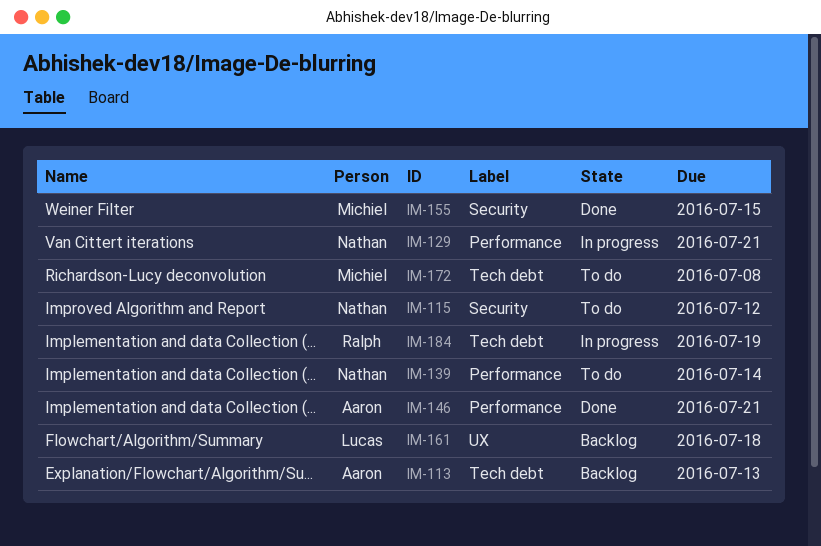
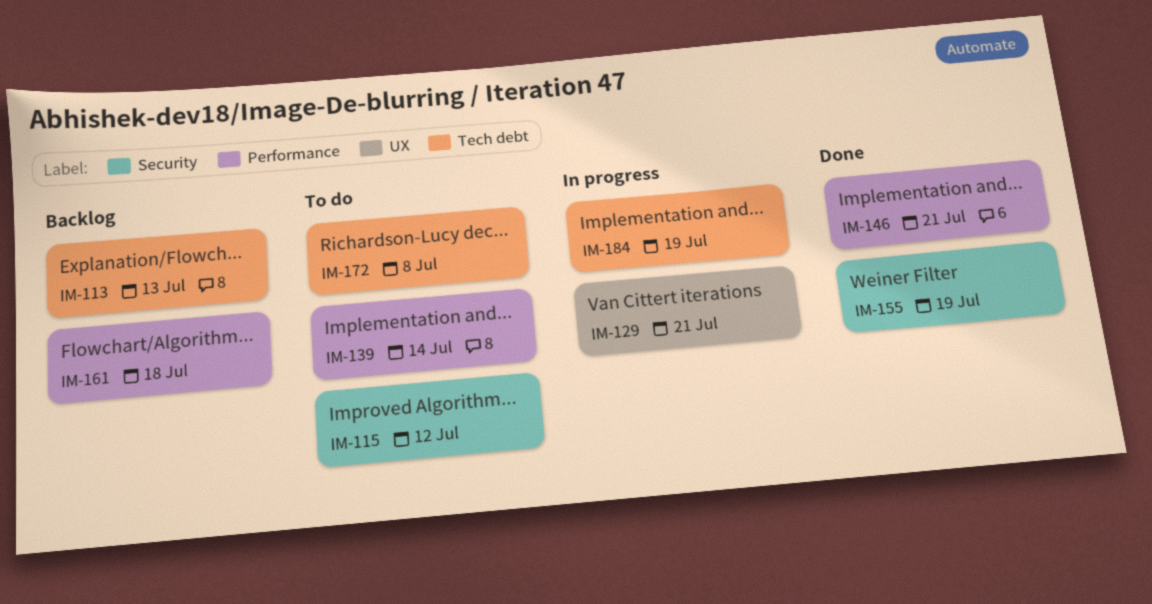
IM-129, label: Performance -> UX
IM-155, due: Jul 15 -> Jul 19
IM-161, label: UX -> Performance

